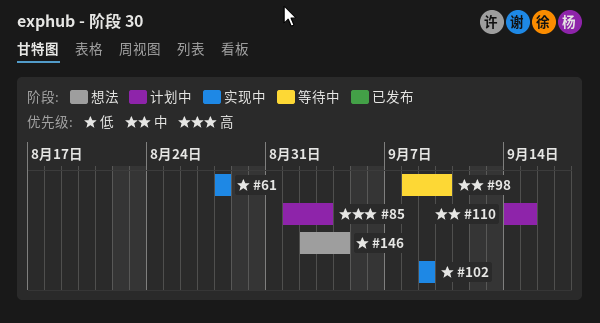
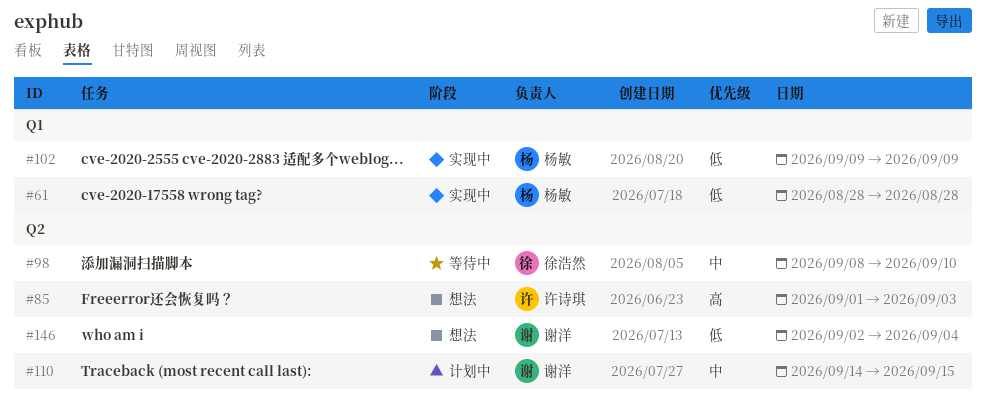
#85, status: 计划中 -> 想法

